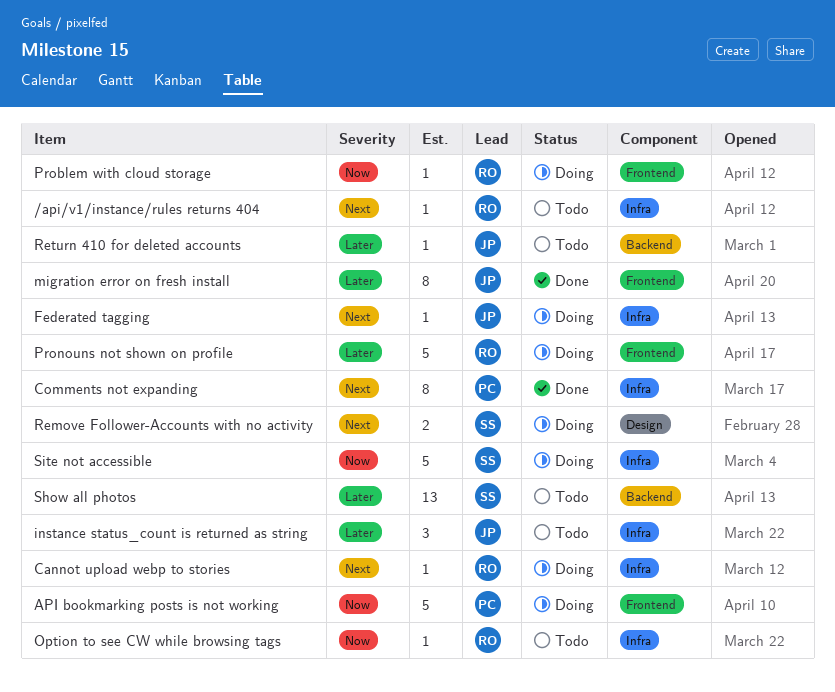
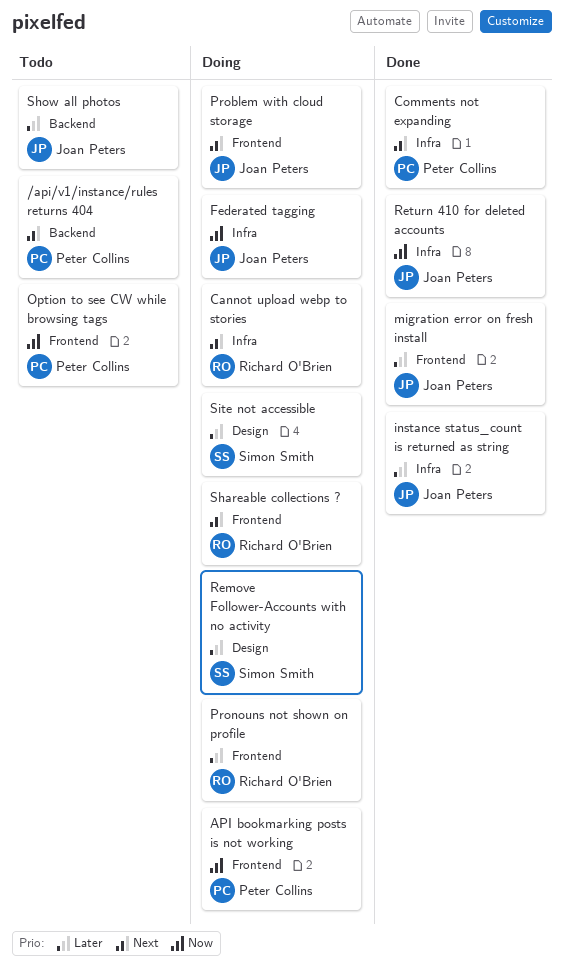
/api/v1/instance/rules returns 404, owner: Richard O'Brien -> Peter Collins
/api/v1/instance/rules returns 404, label: Infra -> Backend
Federated tagging, priority: Next -> Now
instance status_count is returned as string, status: Todo -> Done
Option to see CW while browsing tags, owner: Richard O'Brien -> Peter Collins
Option to see CW while browsing tags, label: Infra -> Frontend
Problem with cloud storage, owner: Richard O'Brien -> Joan Peters
Problem with cloud storage, priority: Now -> Next
Remove Follower-Accounts with no activity, priority: Next -> Later
Return 410 for deleted accounts, status: Todo -> Done
Return 410 for deleted accounts, priority: Later -> Now
Return 410 for deleted accounts, label: Backend -> Infra
Shareable collections ?: none -> present
Show all photos, owner: Simon Smith -> Joan Peters
Site not accessible, priority: Now -> Later
Site not accessible, label: Infra -> Design

